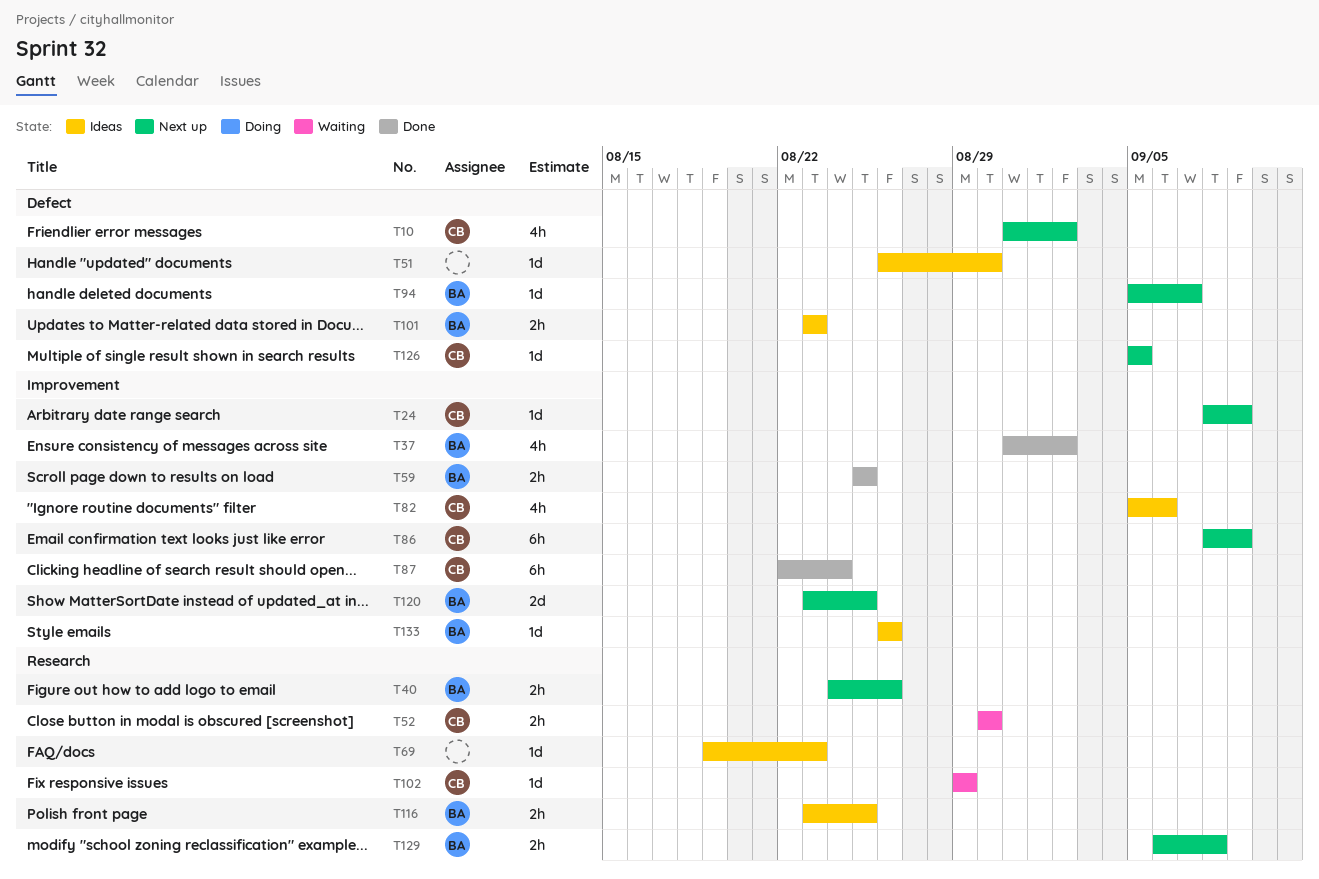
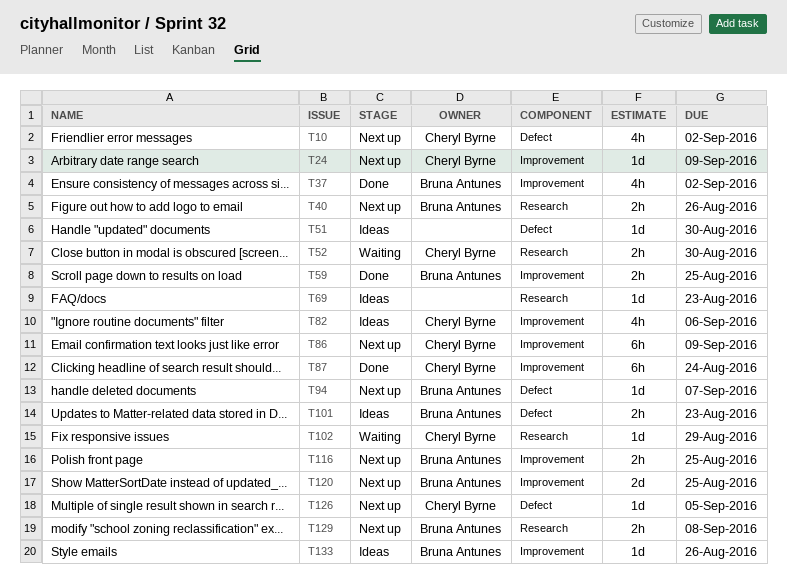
T116, status: Ideas -> Next up
T116, label: Research -> Improvement

